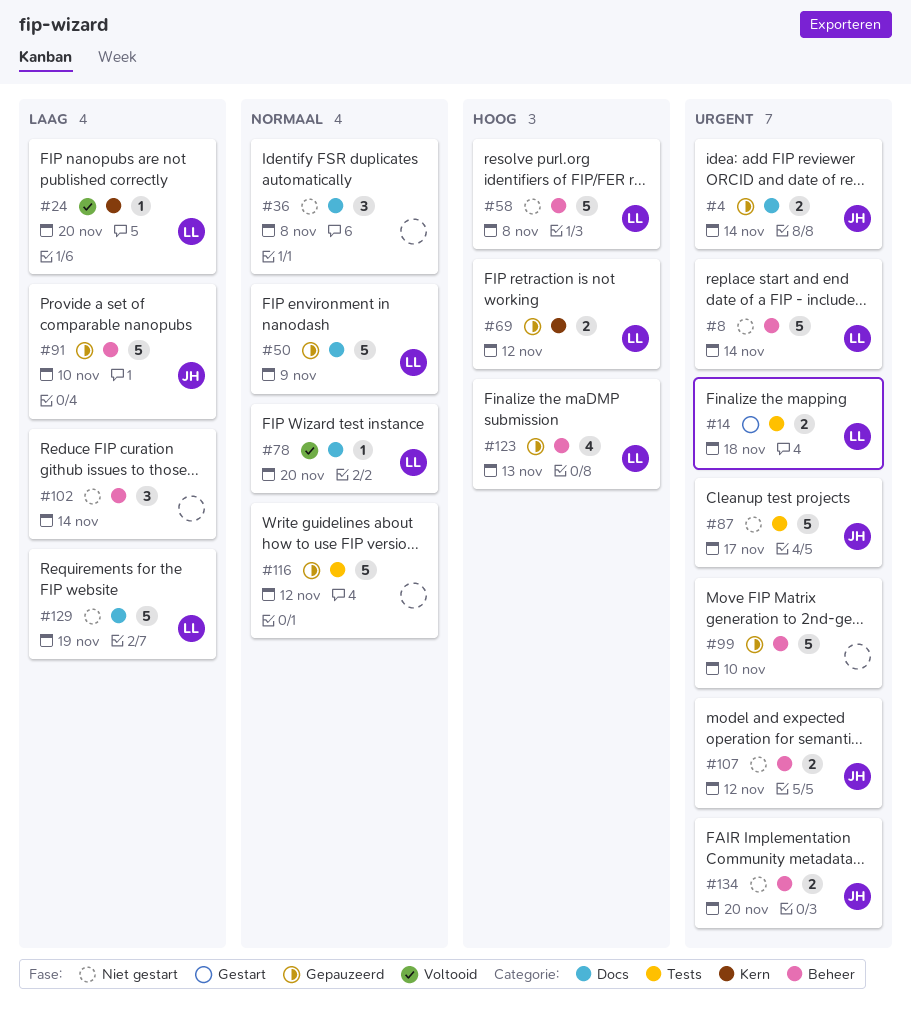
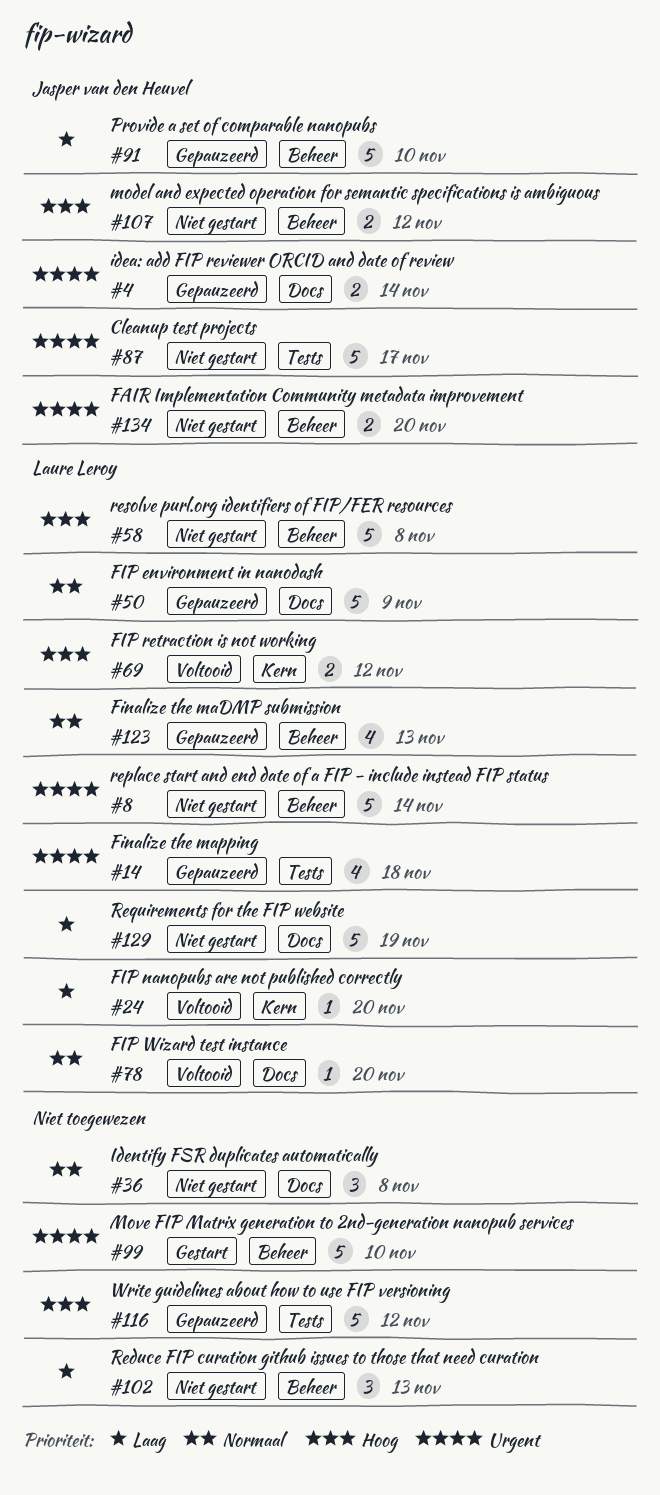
#14, status: Gestart -> Gepauzeerd
#14, estimate: 2 -> 4
#69, status: Gepauzeerd -> Voltooid
#99, status: Gepauzeerd -> Gestart
#102, due: Nov 14 -> Nov 13
#107, priority: Urgent -> Hoog
#116, priority: Normaal -> Hoog
#123, priority: Hoog -> Normaal

